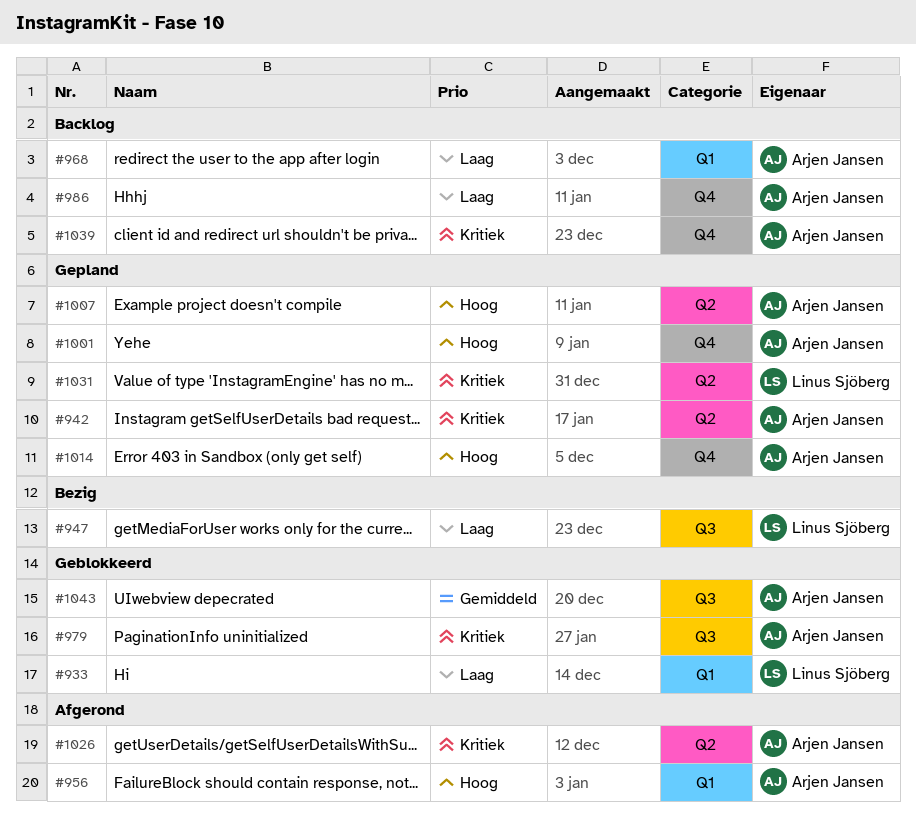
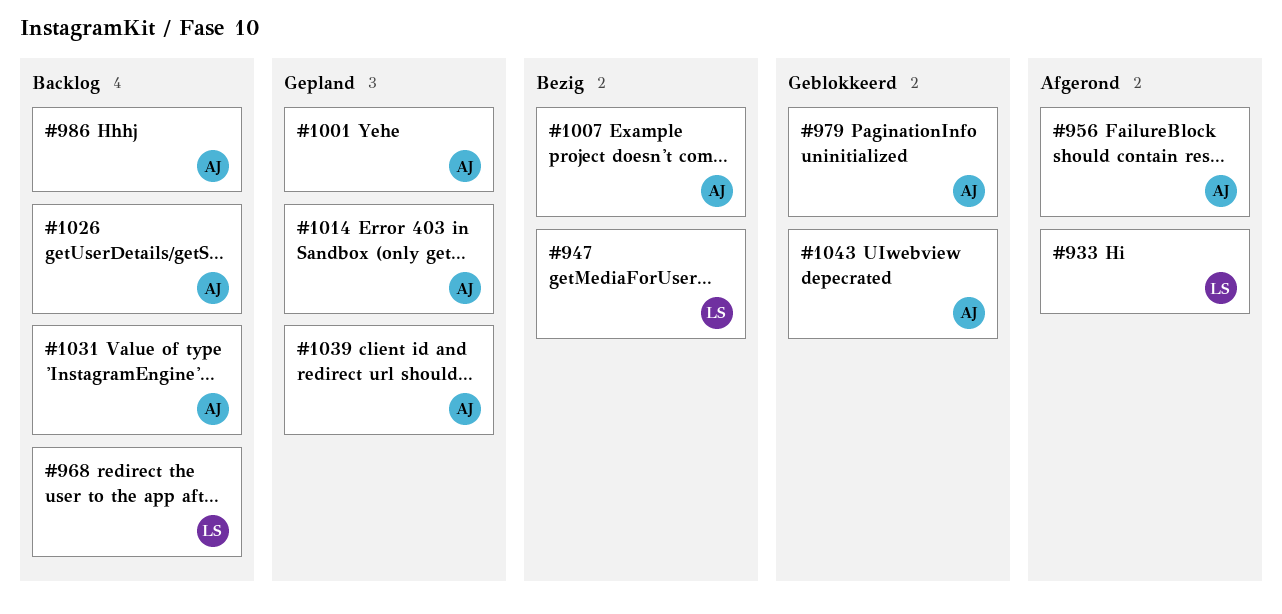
#933, status: Geblokkeerd -> Afgerond
#942: present -> none
#968, owner: Arjen Jansen -> Linus Sjöberg
#1007, status: Gepland -> Bezig
#1026, status: Afgerond -> Backlog
#1031, status: Gepland -> Backlog
#1031, owner: Linus Sjöberg -> Arjen Jansen
#1039, status: Backlog -> Gepland

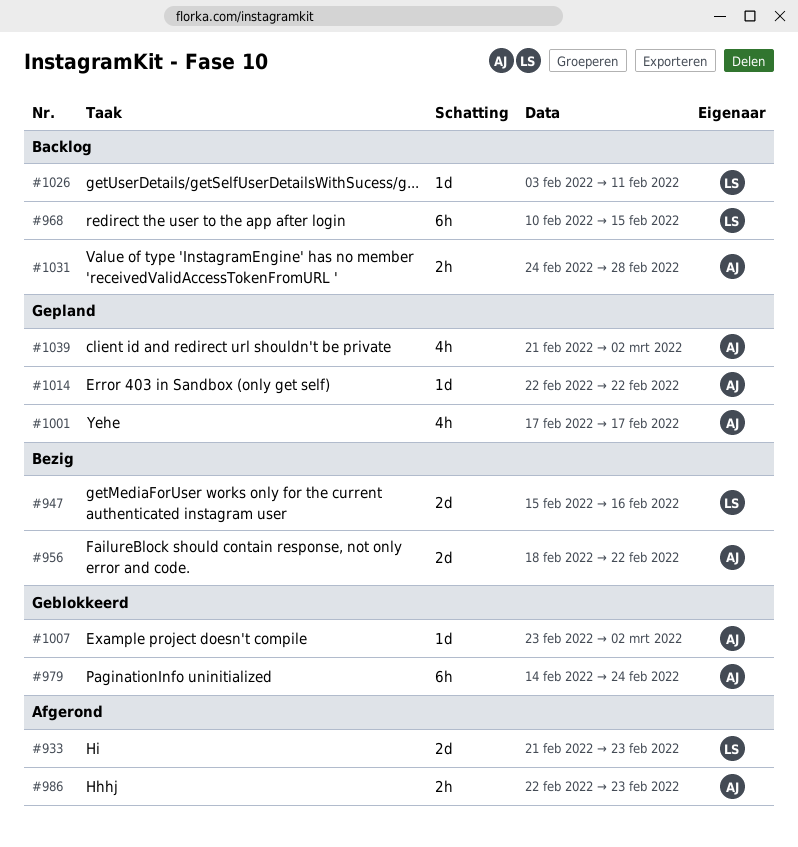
#956, status: Afgerond -> Bezig
#986, status: Backlog -> Afgerond
#1007, status: Bezig -> Geblokkeerd
#1026, owner: AJ -> LS
#1043: present -> none

